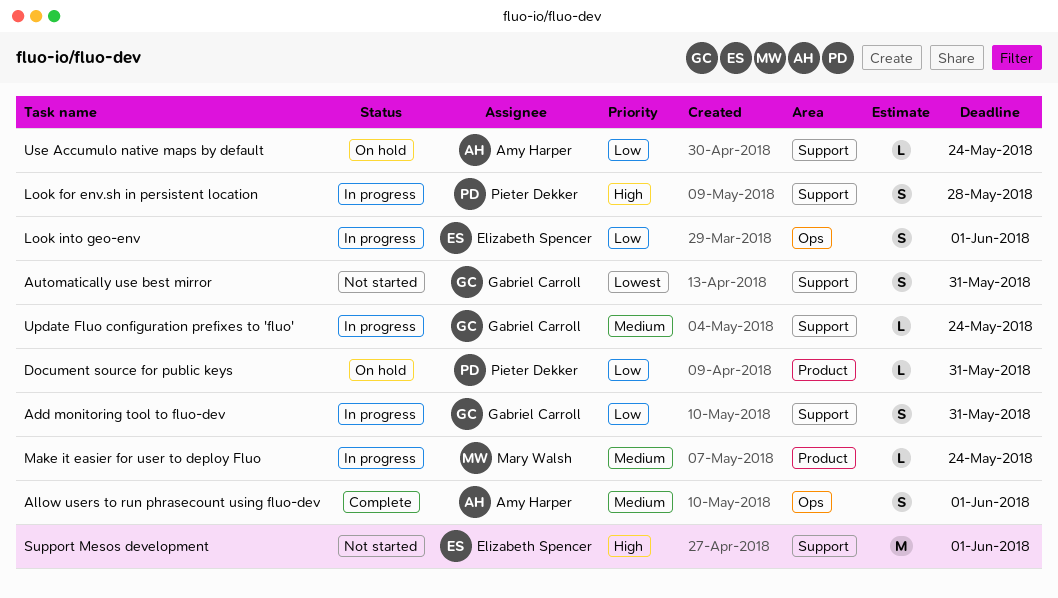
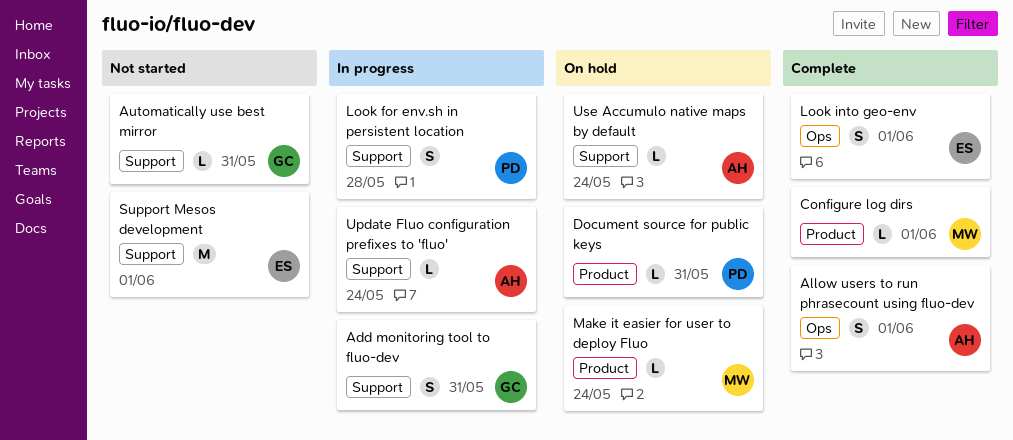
Automatically use best mirror, estimate: S -> L
Configure log dirs: none -> present
Look into geo-env, status: In progress -> Complete
Make it easier for user to deploy Fluo, status: In progress -> On hold
Update Fluo configuration prefixes to 'fluo', owner: Gabriel Carroll -> Amy Harper

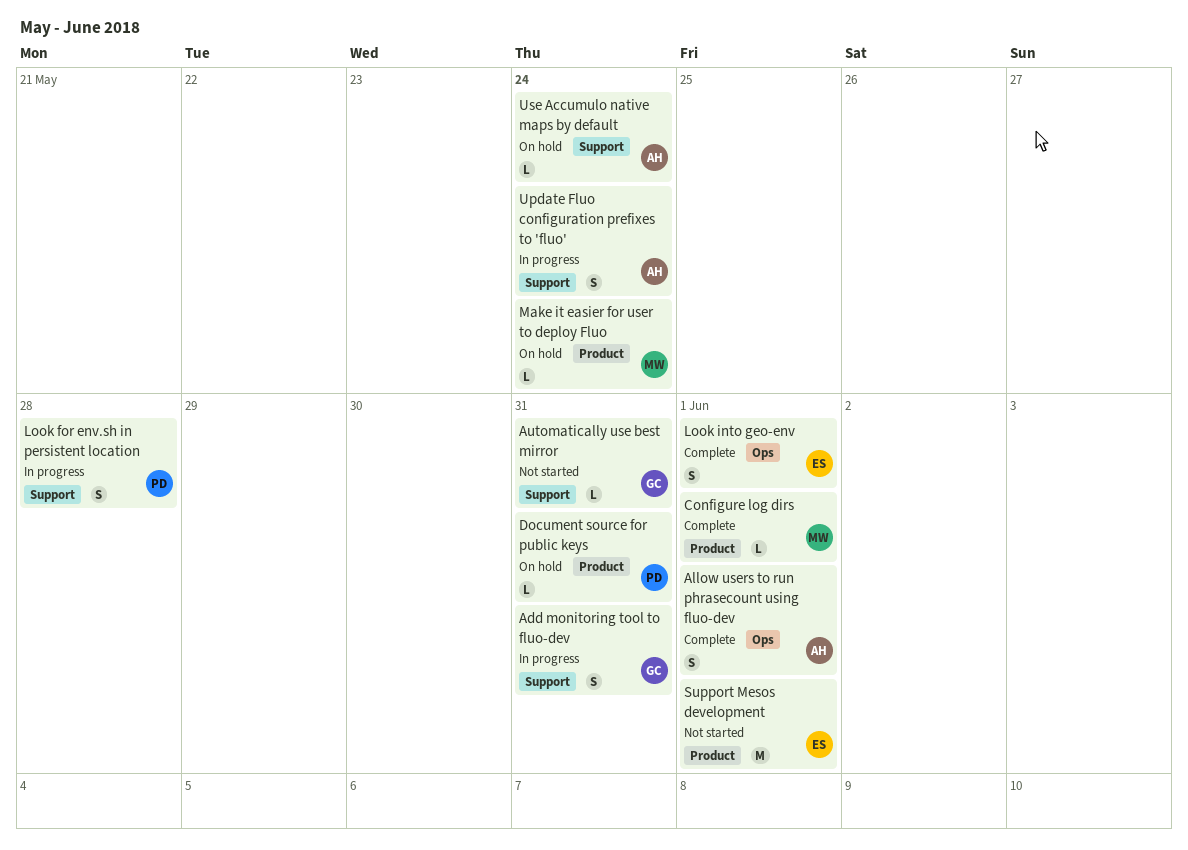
Support Mesos development, label: Support -> Product
Update Fluo configuration prefixes to 'fluo', estimate: L -> S

